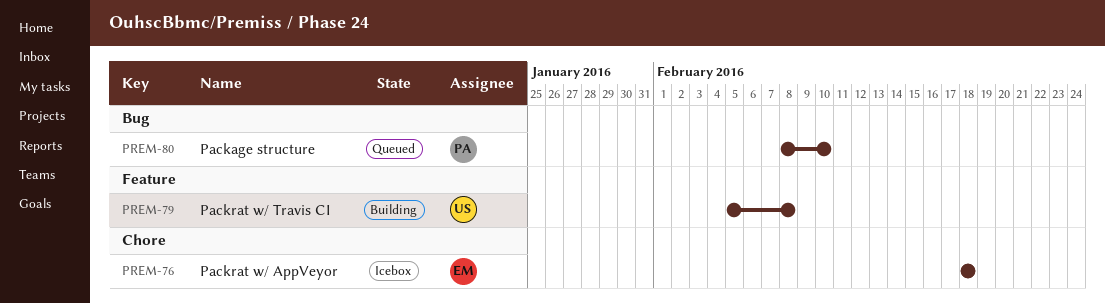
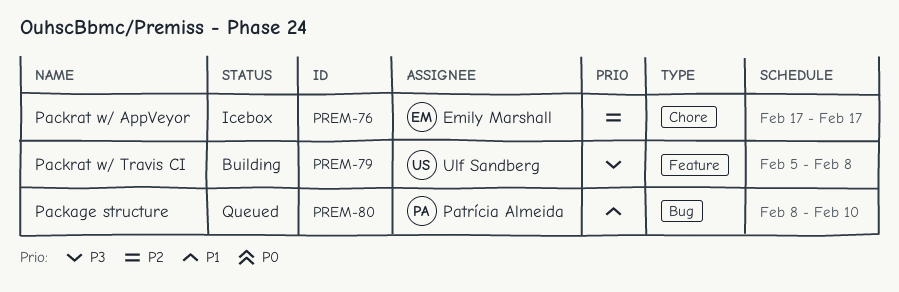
PREM-76, start: Feb 18 -> Feb 17
PREM-76, due: Feb 18 -> Feb 17

